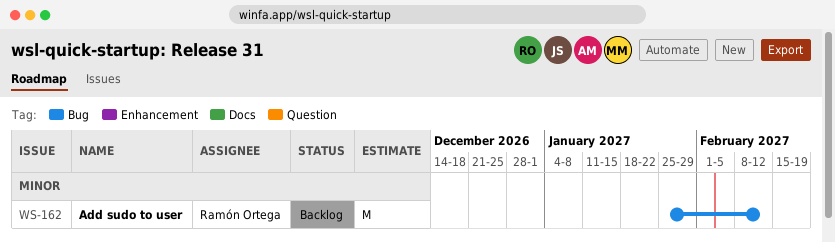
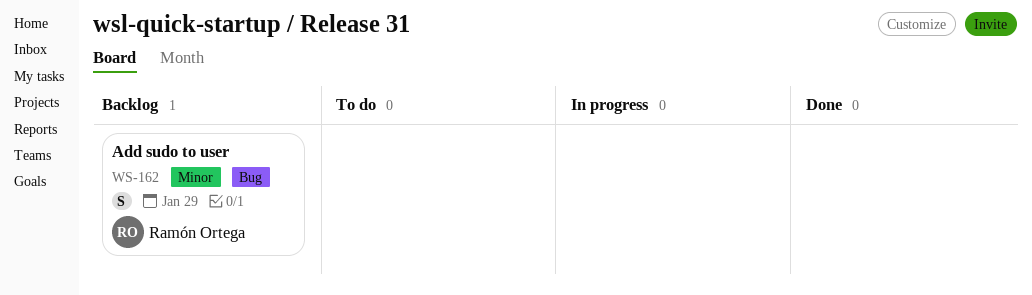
WS-162, estimate: M -> S
WS-162, due: Feb 12 -> Jan 29

